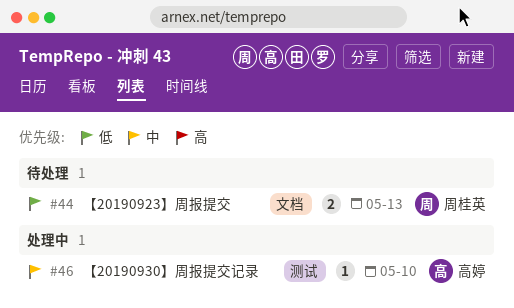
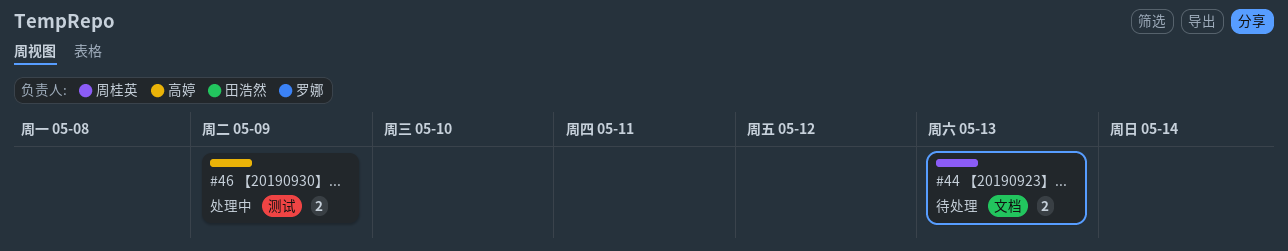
#46, estimate: 1 -> 2
#46, due: May 10 -> May 9

